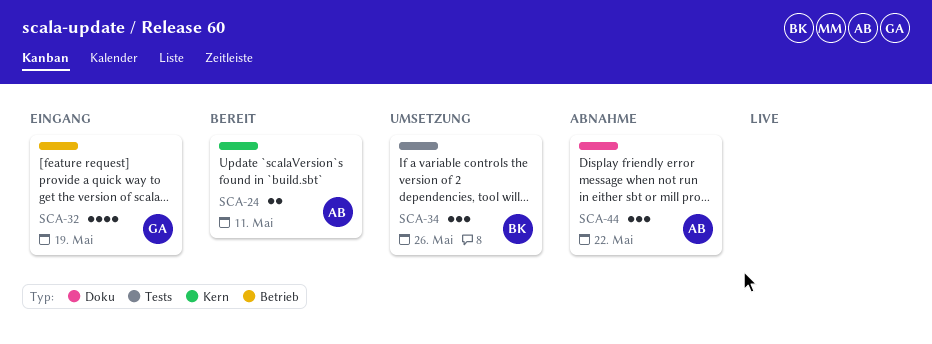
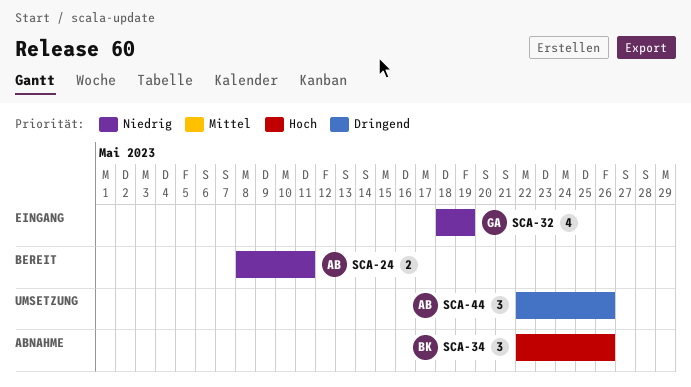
SCA-34, status: Umsetzung -> Abnahme
SCA-44, status: Abnahme -> Umsetzung
SCA-44, due: May 22 -> May 26

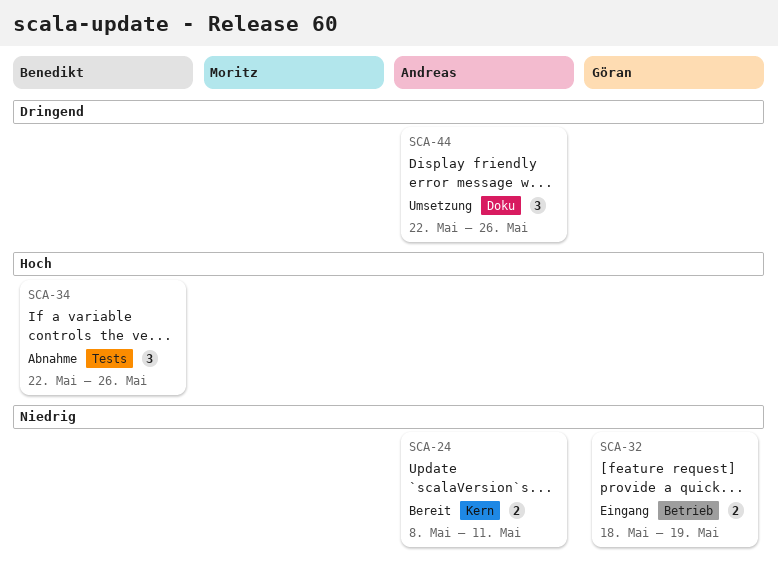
SCA-32, estimate: 4 -> 2

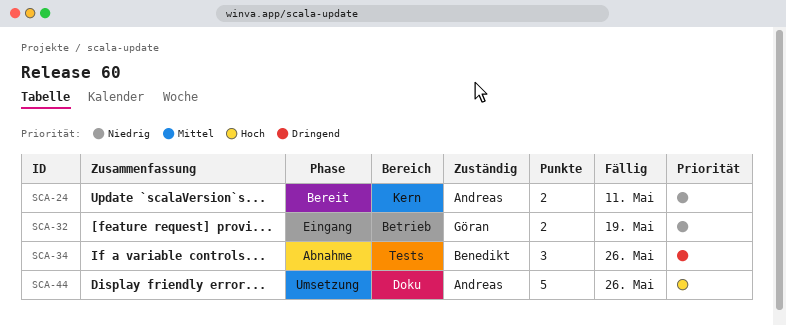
SCA-34, priority: Hoch -> Dringend
SCA-44, priority: Dringend -> Hoch
SCA-44, estimate: 3 -> 5

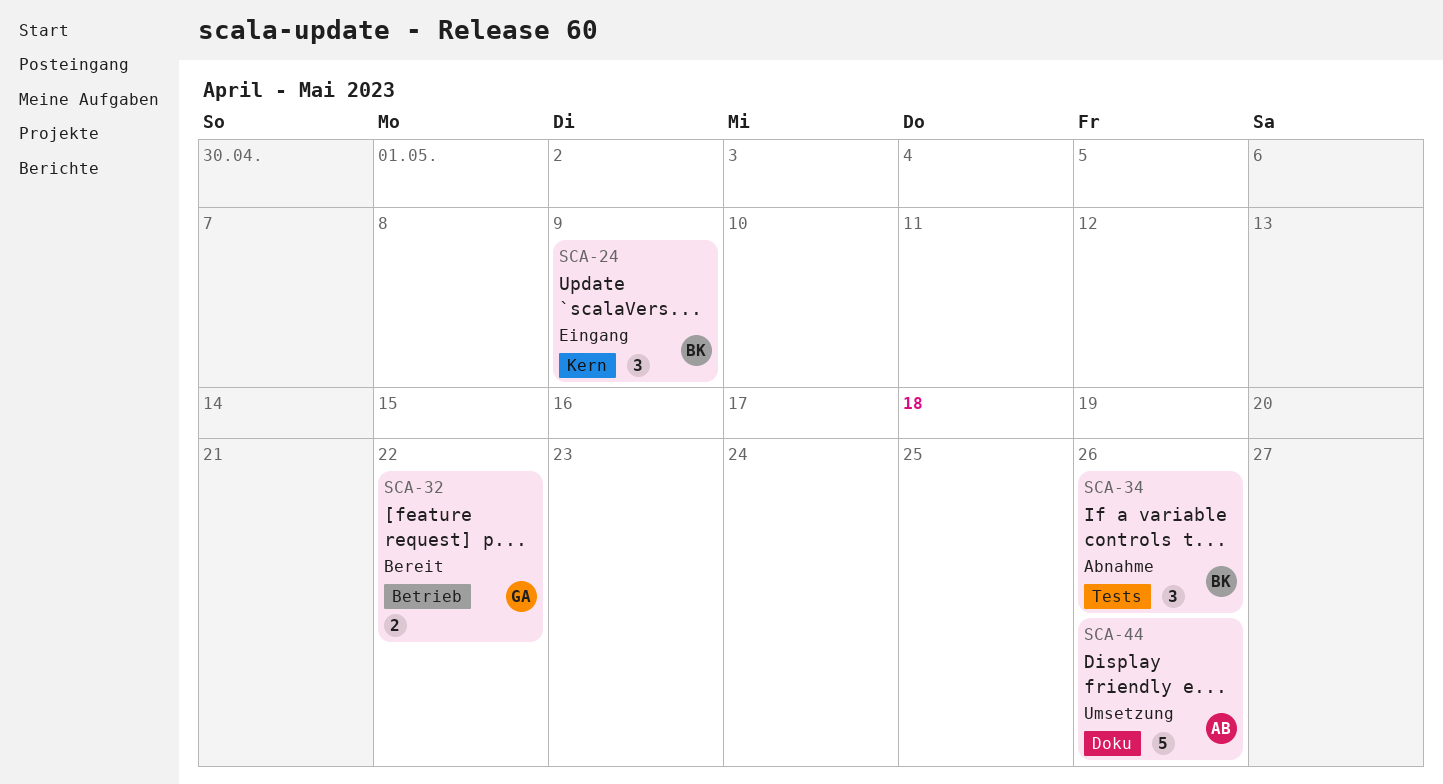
SCA-24, status: Bereit -> Eingang
SCA-24, owner: Andreas -> Benedikt
SCA-24, estimate: 2 -> 3
SCA-24, due: May 11 -> May 9
SCA-32, status: Eingang -> Bereit
SCA-32, due: May 19 -> May 22

